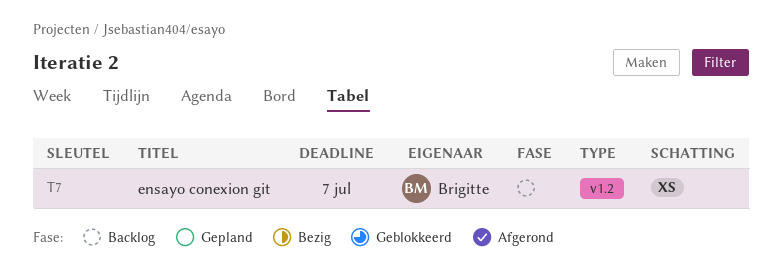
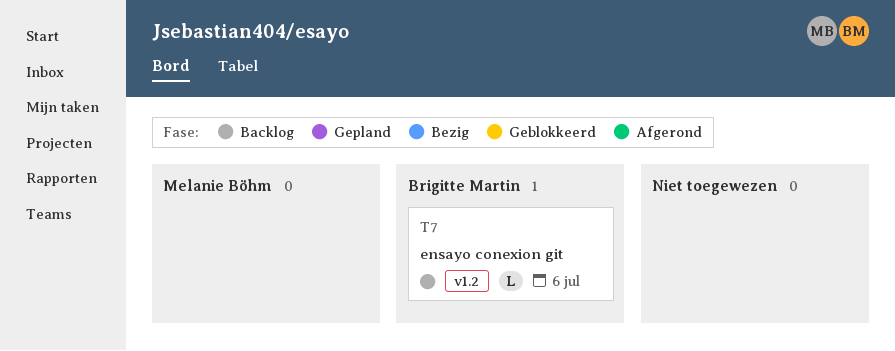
T7, estimate: XS -> L
T7, due: Jul 7 -> Jul 6

